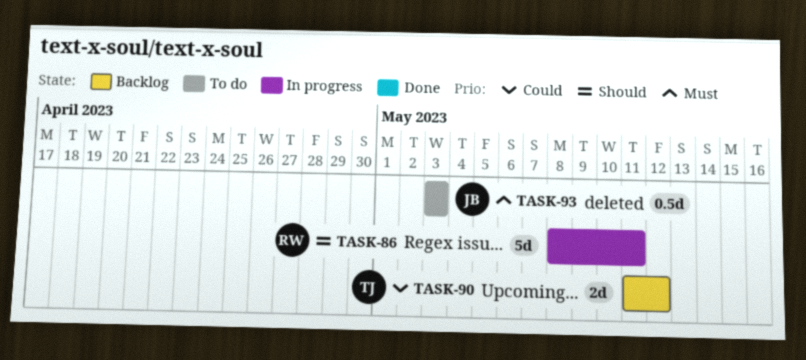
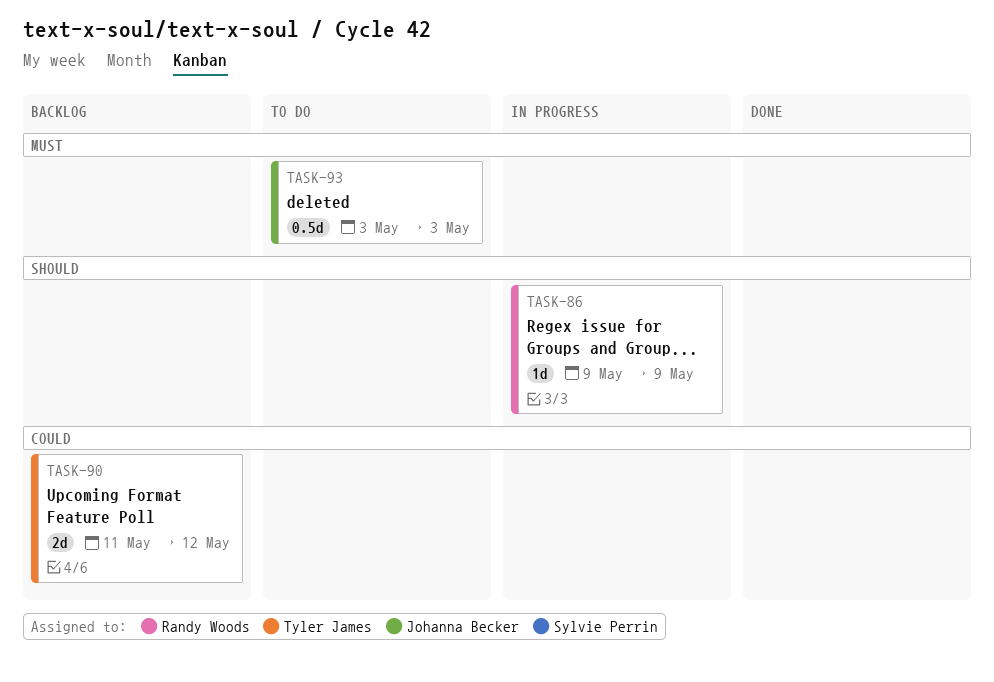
TASK-86, estimate: 5d -> 1d
TASK-86, start: May 8 -> May 9
TASK-86, due: May 11 -> May 9

